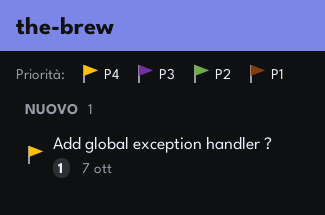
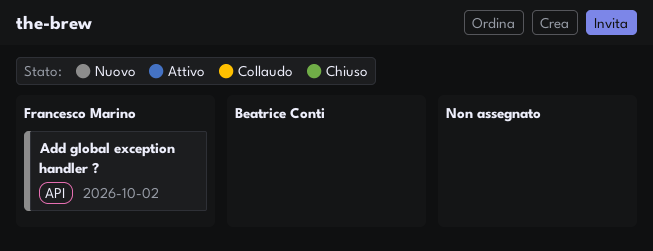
Add global exception handler ?, due: Oct 7 -> Oct 2

